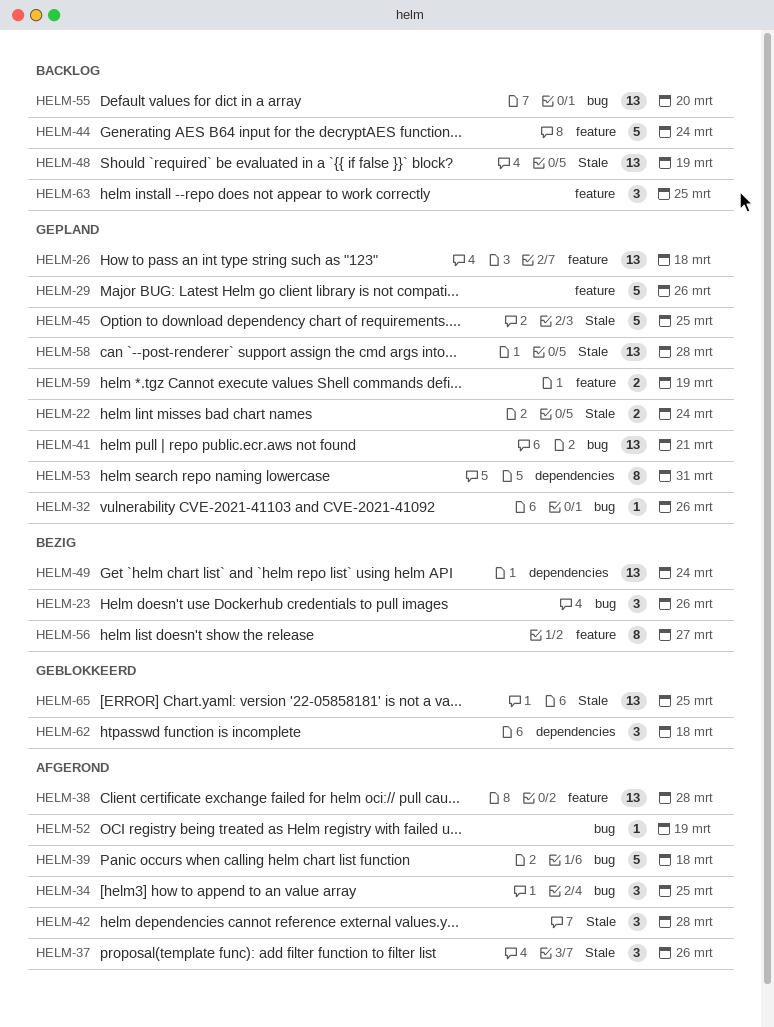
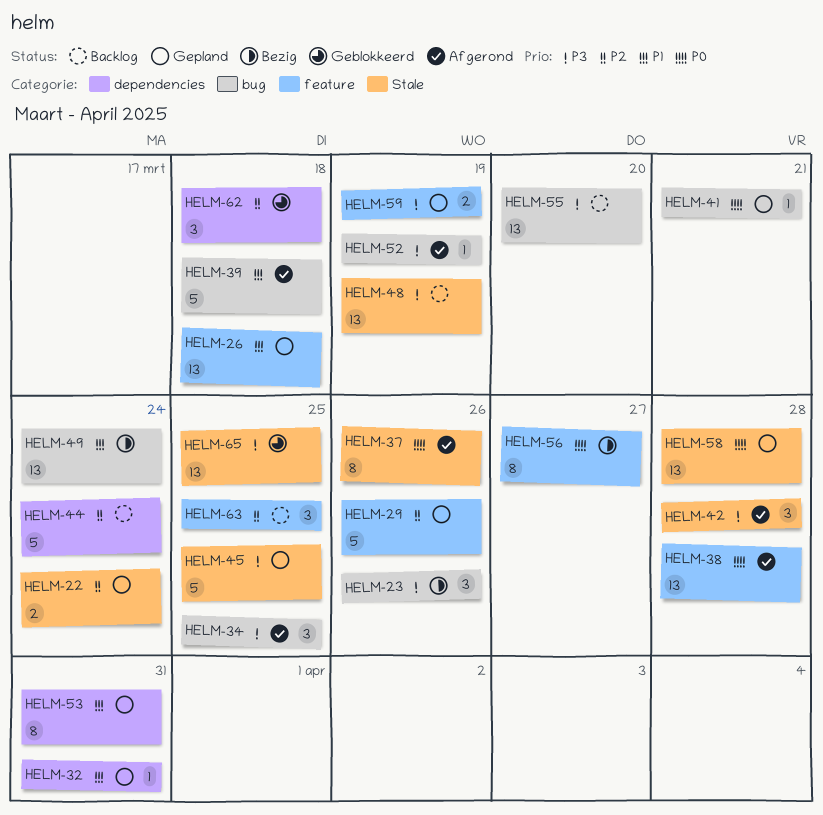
HELM-32, label: bug -> dependencies
HELM-32, due: Mar 26 -> Mar 31
HELM-37, estimate: 3 -> 8
HELM-41, estimate: 13 -> 1
HELM-44, label: feature -> dependencies
HELM-49, label: dependencies -> bug

